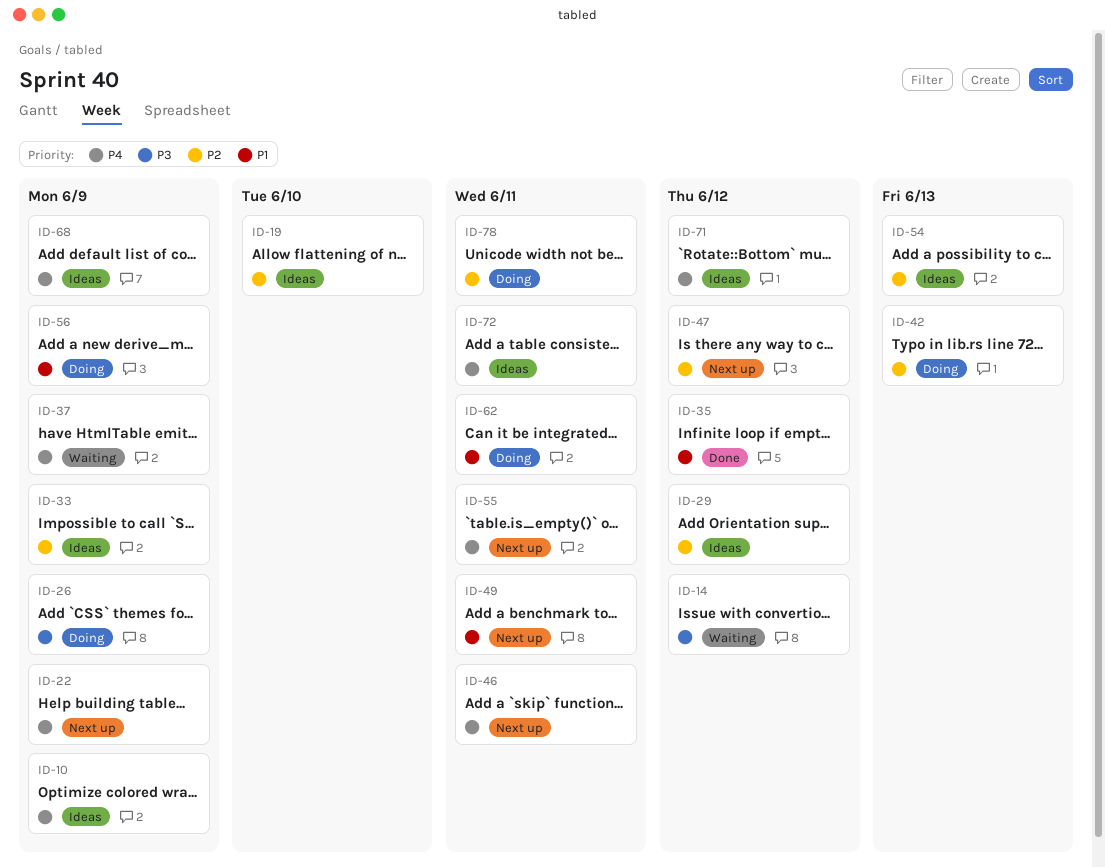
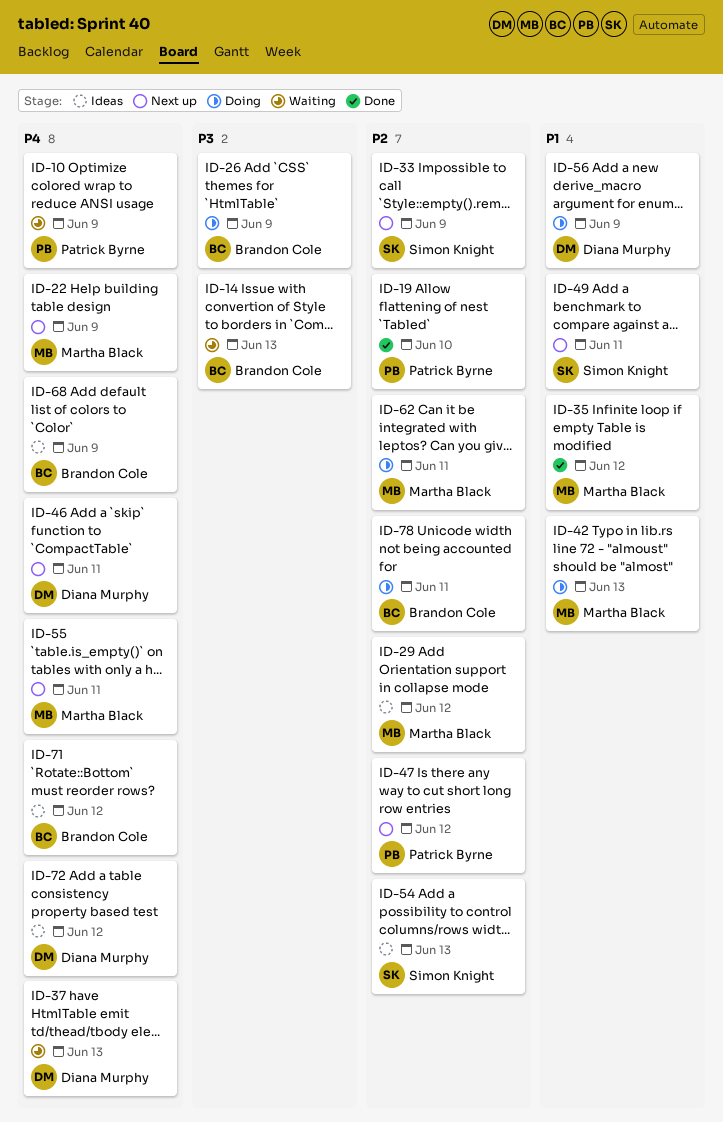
ID-10, status: Ideas -> Waiting
ID-14, due: Jun 12 -> Jun 13
ID-19, status: Ideas -> Done
ID-33, status: Ideas -> Next up
ID-37, due: Jun 9 -> Jun 13
ID-42, priority: P2 -> P1
ID-62, priority: P1 -> P2
ID-72, due: Jun 11 -> Jun 12

